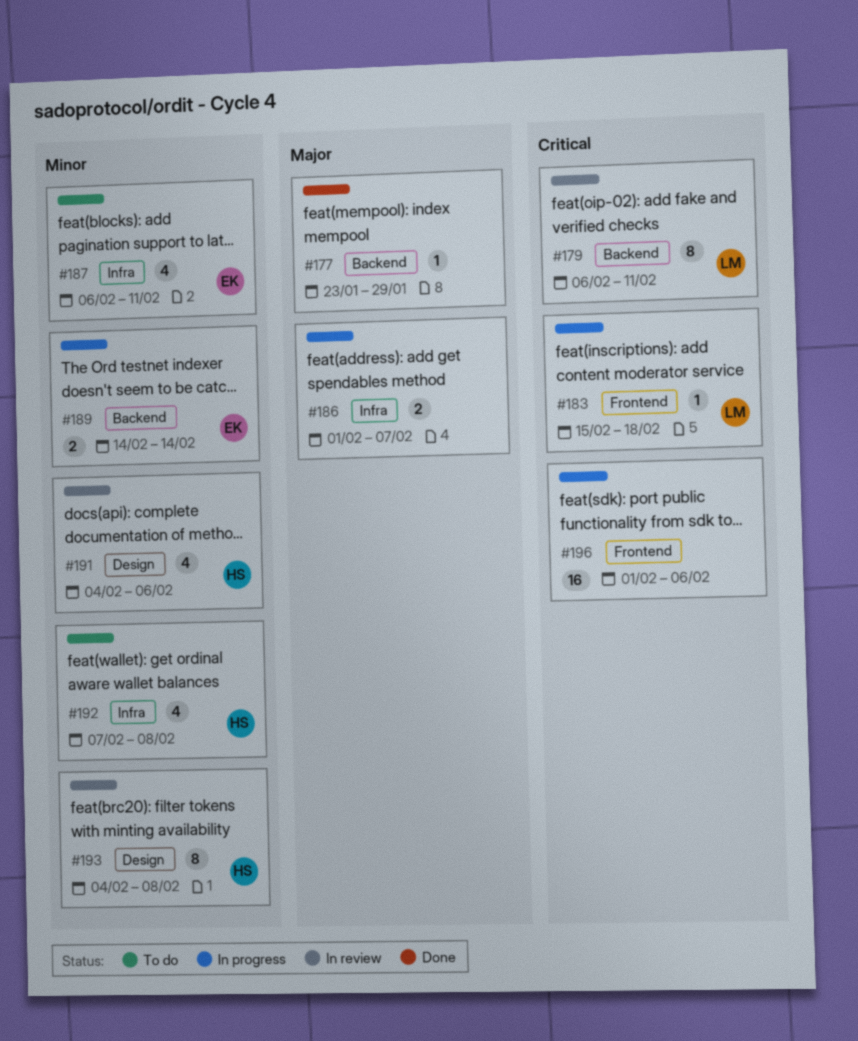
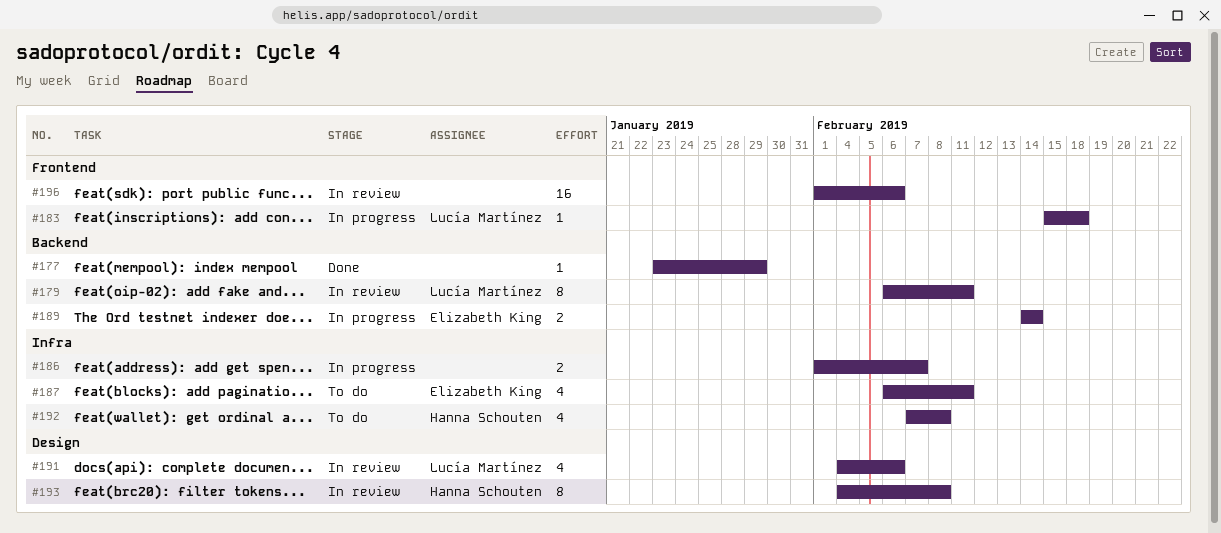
#191, owner: Hanna Schouten -> Lucía Martínez
#196, status: In progress -> In review

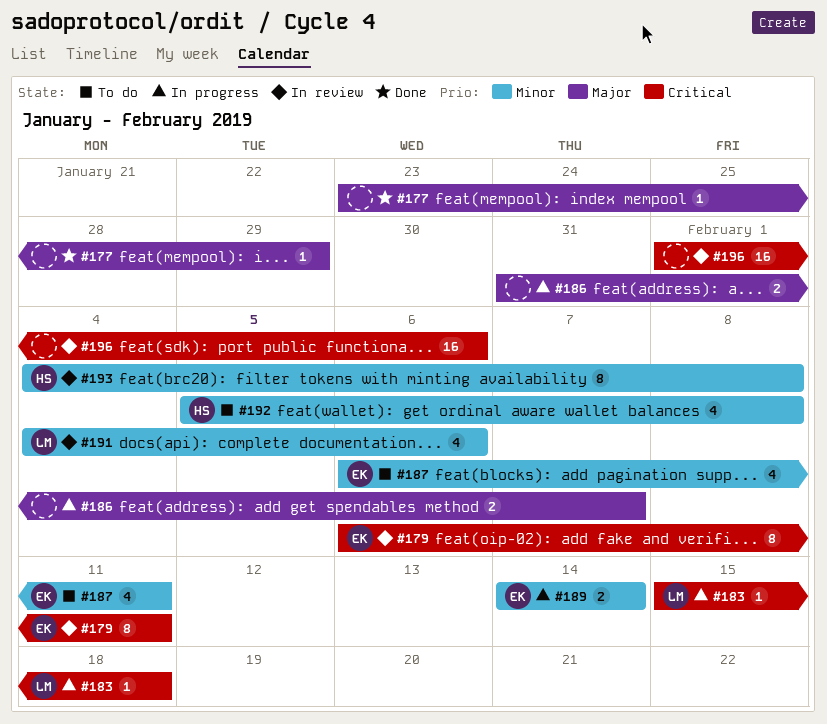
#179, owner: Lucía Martínez -> Elizabeth King
#186, start: Feb 1 -> Jan 31
#192, start: Feb 7 -> Feb 5

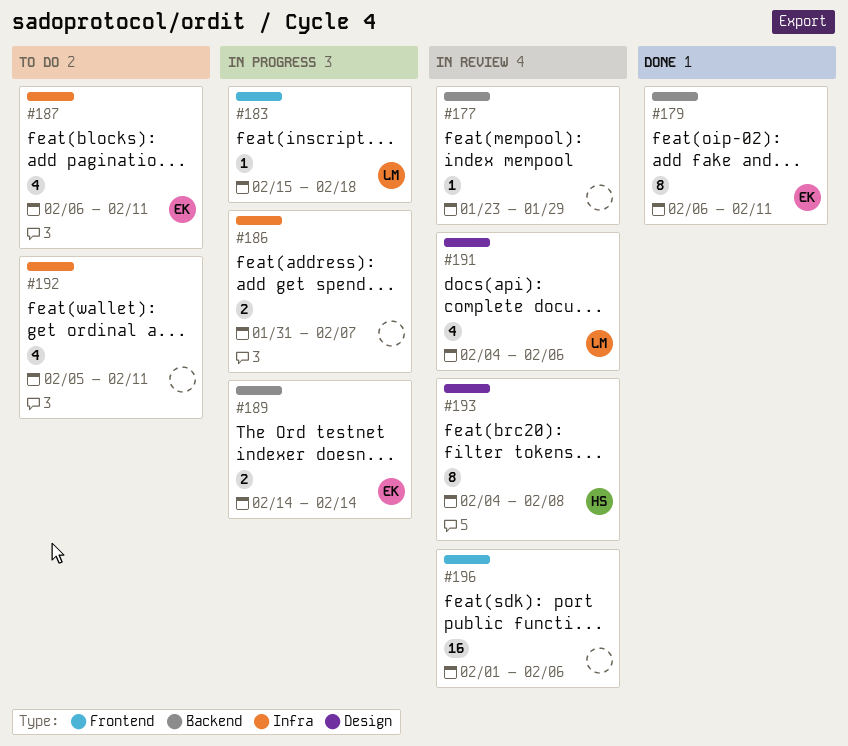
#177, status: Done -> In review
#179, status: In review -> Done
#192, owner: HS -> none
#192, due: Feb 8 -> Feb 11

